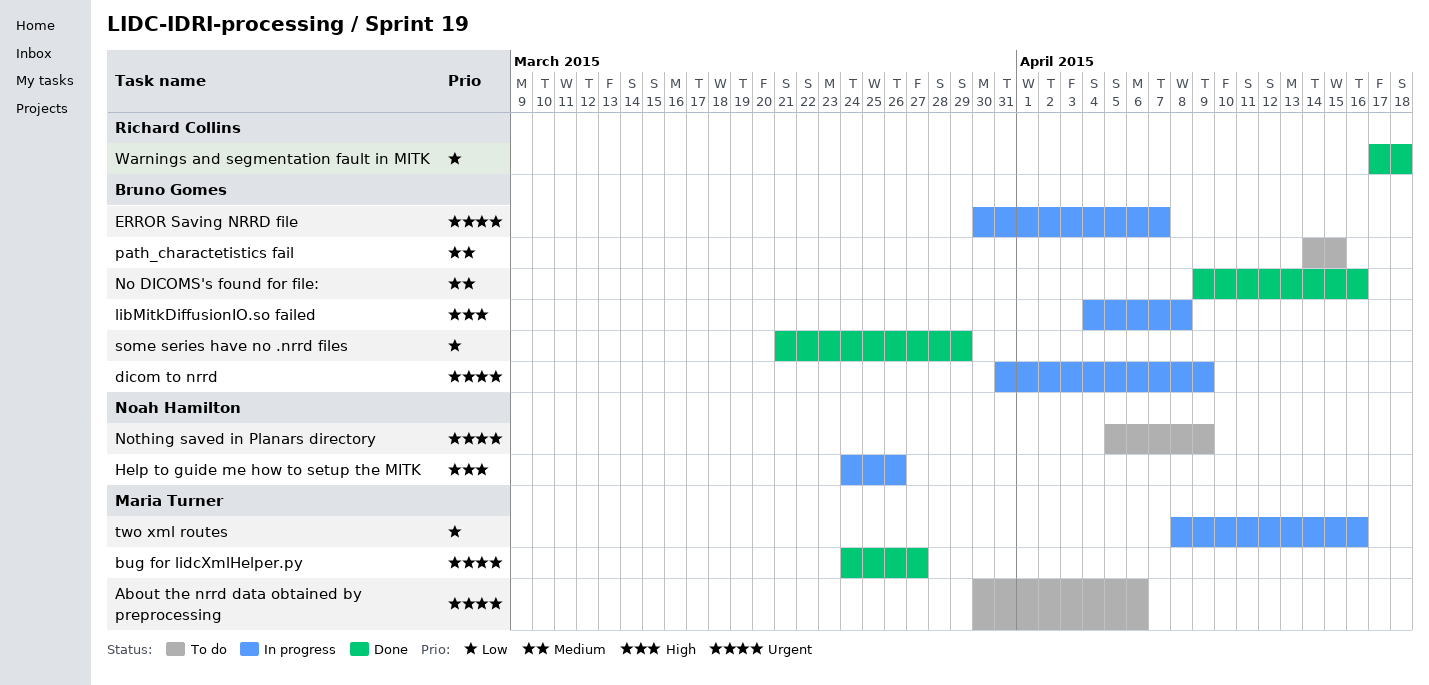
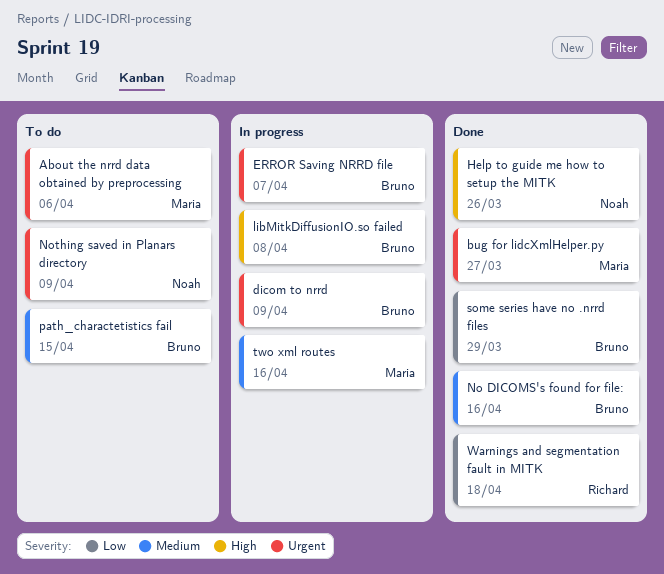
Help to guide me how to setup the MITK, status: In progress -> Done
two xml routes, priority: Low -> Medium

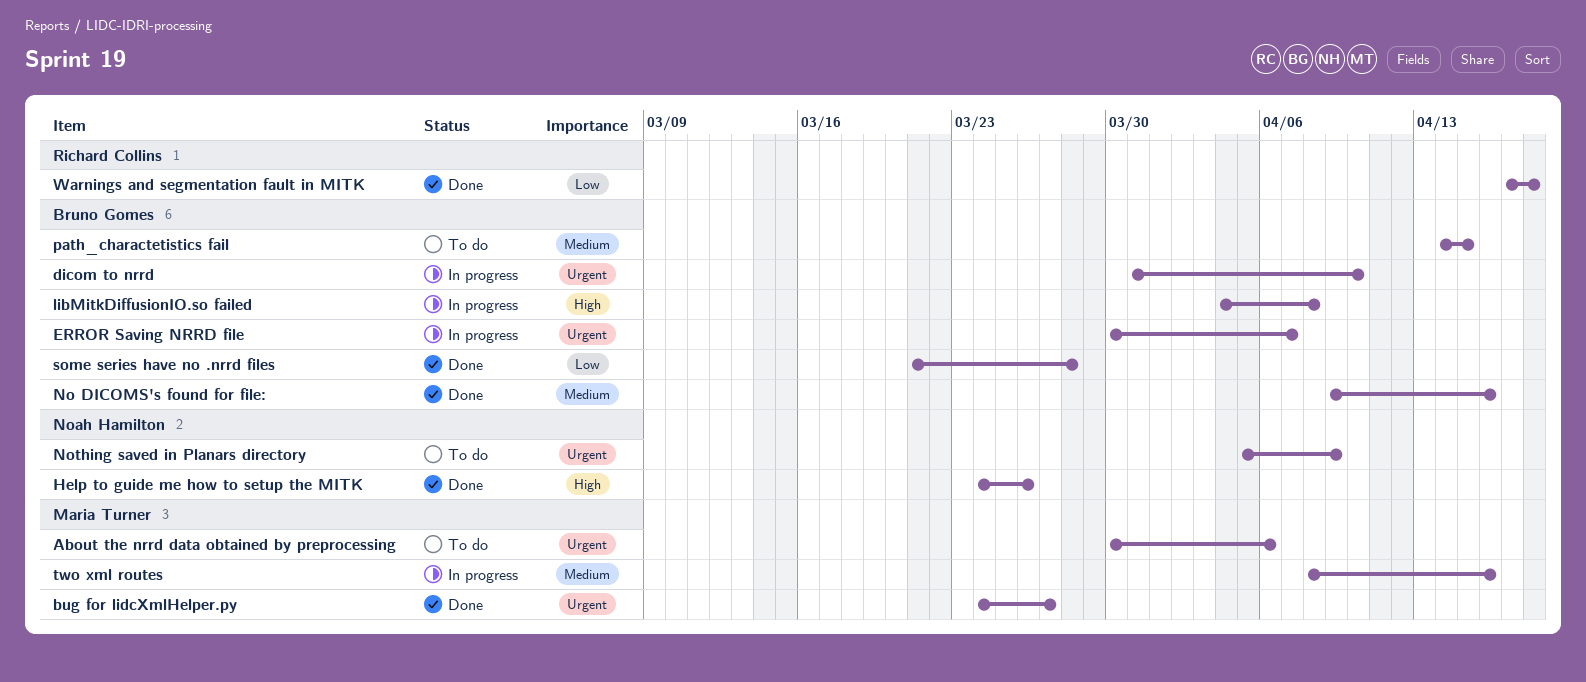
dicom to nrrd, due: Apr 9 -> Apr 10
some series have no .nrrd files, due: Mar 29 -> Mar 28

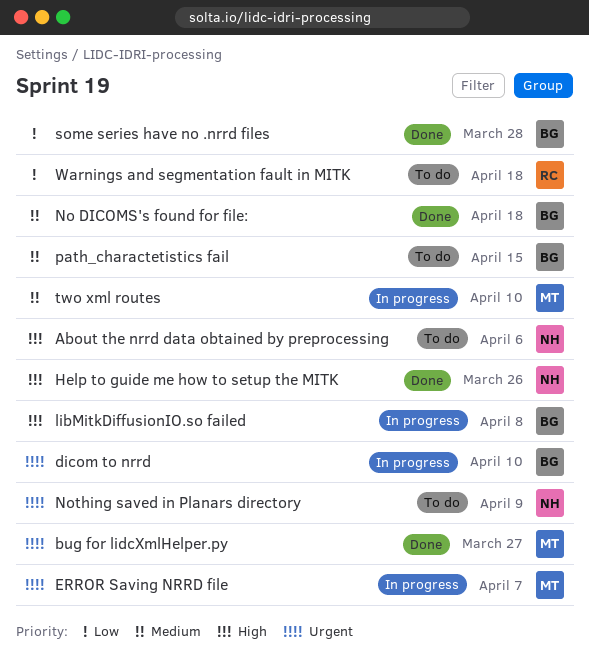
About the nrrd data obtained by preprocessing, owner: Maria Turner -> Noah Hamilton
About the nrrd data obtained by preprocessing, priority: Urgent -> High
ERROR Saving NRRD file, owner: Bruno Gomes -> Maria Turner
No DICOMS's found for file:, due: Apr 16 -> Apr 18
two xml routes, due: Apr 16 -> Apr 10
Warnings and segmentation fault in MITK, status: Done -> To do

